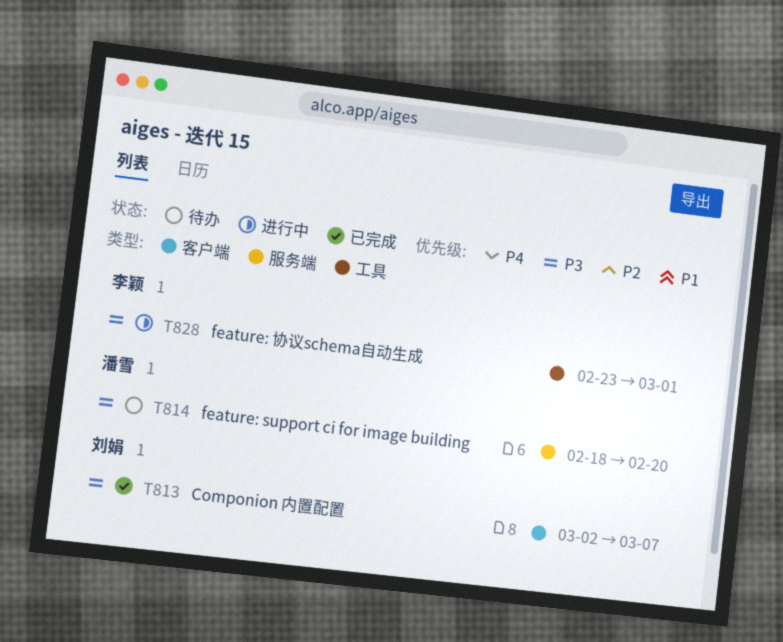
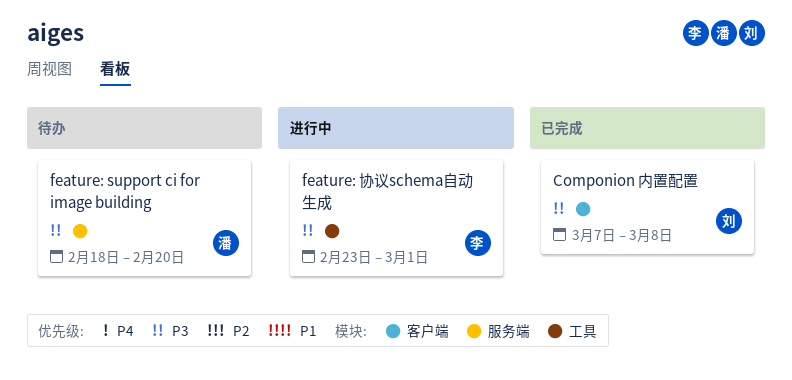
Componion 内置配置, start: Mar 2 -> Mar 7
Componion 内置配置, due: Mar 7 -> Mar 8

